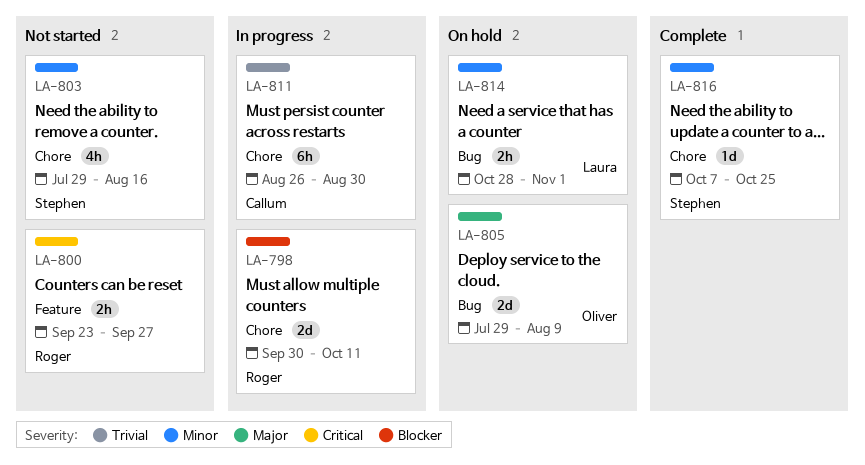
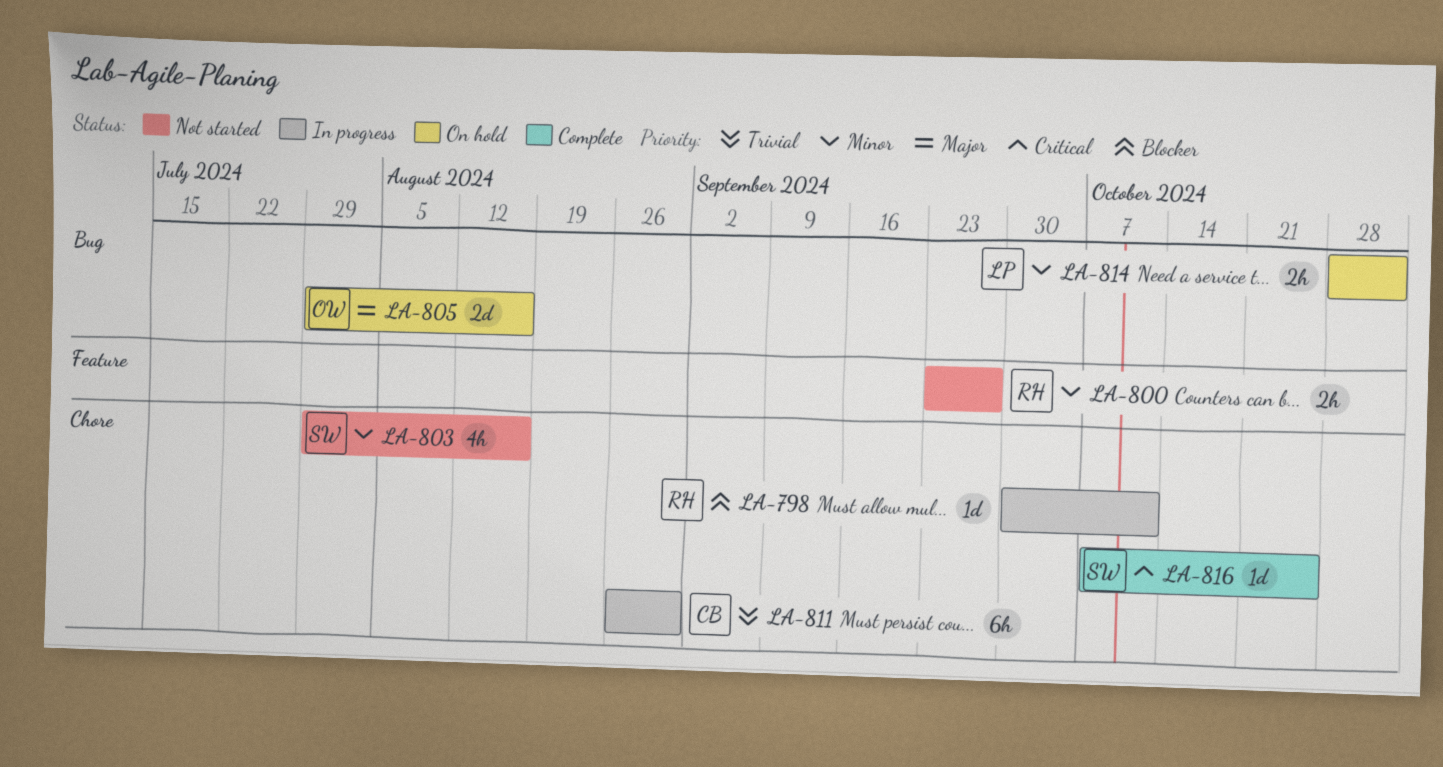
LA-798, estimate: 2d -> 1d
LA-800, priority: Critical -> Minor
LA-805, due: Aug 9 -> Aug 16
LA-816, priority: Minor -> Critical

